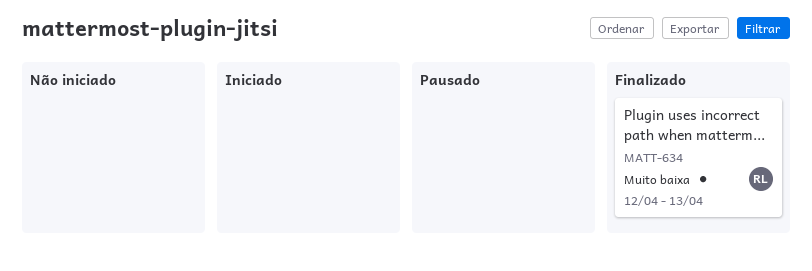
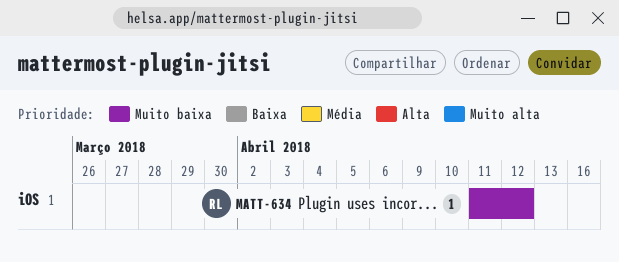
MATT-634, start: Apr 12 -> Apr 11
MATT-634, due: Apr 13 -> Apr 12

